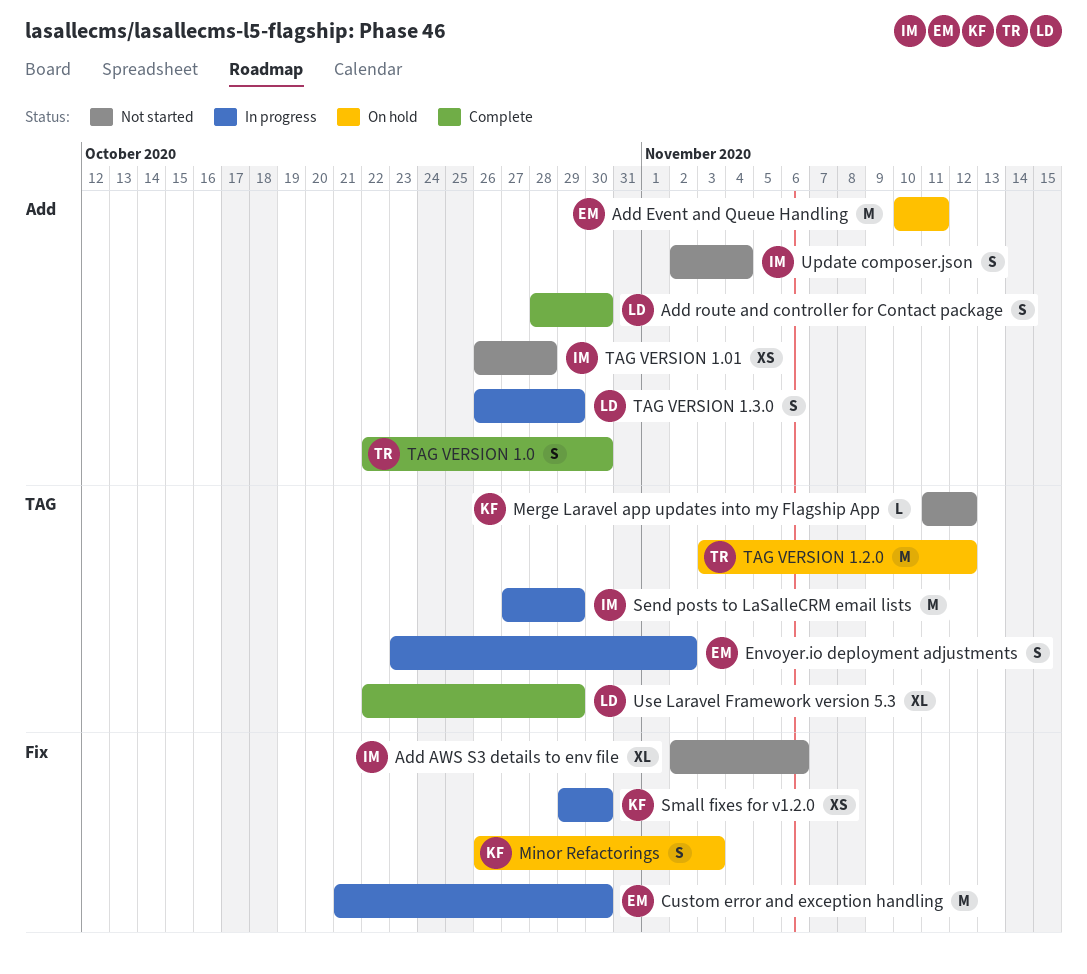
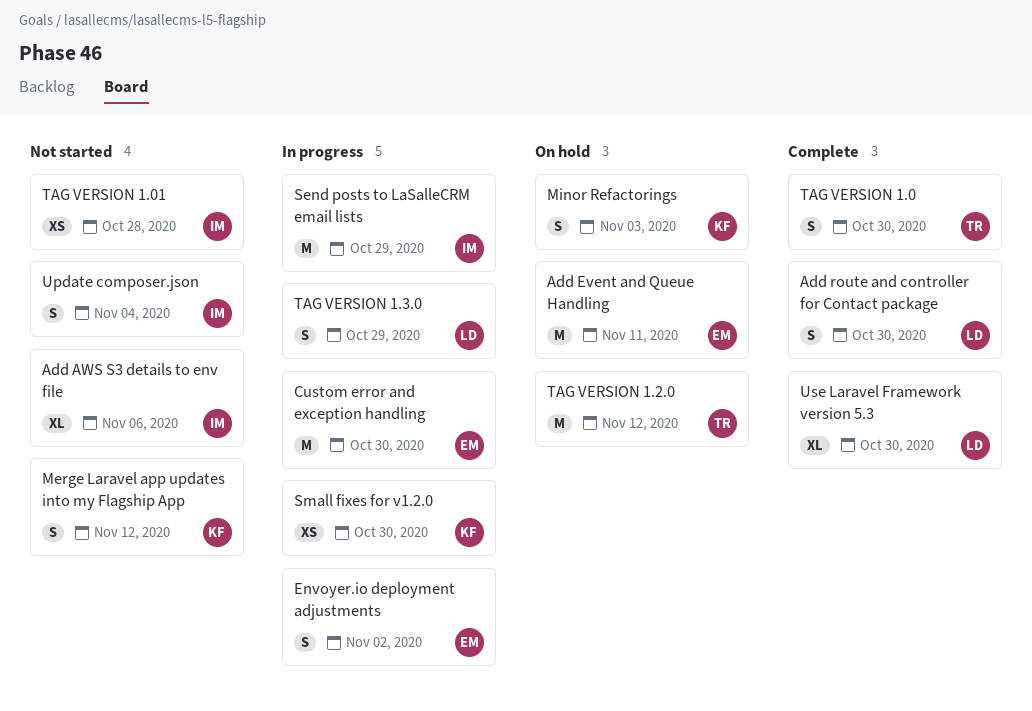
Merge Laravel app updates into my Flagship App, estimate: L -> S
Use Laravel Framework version 5.3, due: Oct 29 -> Oct 30

